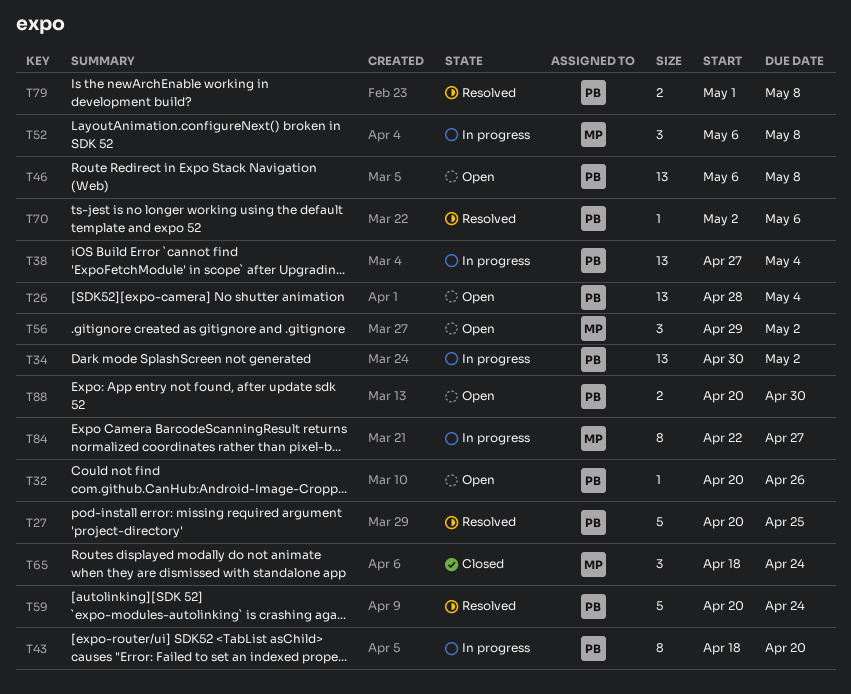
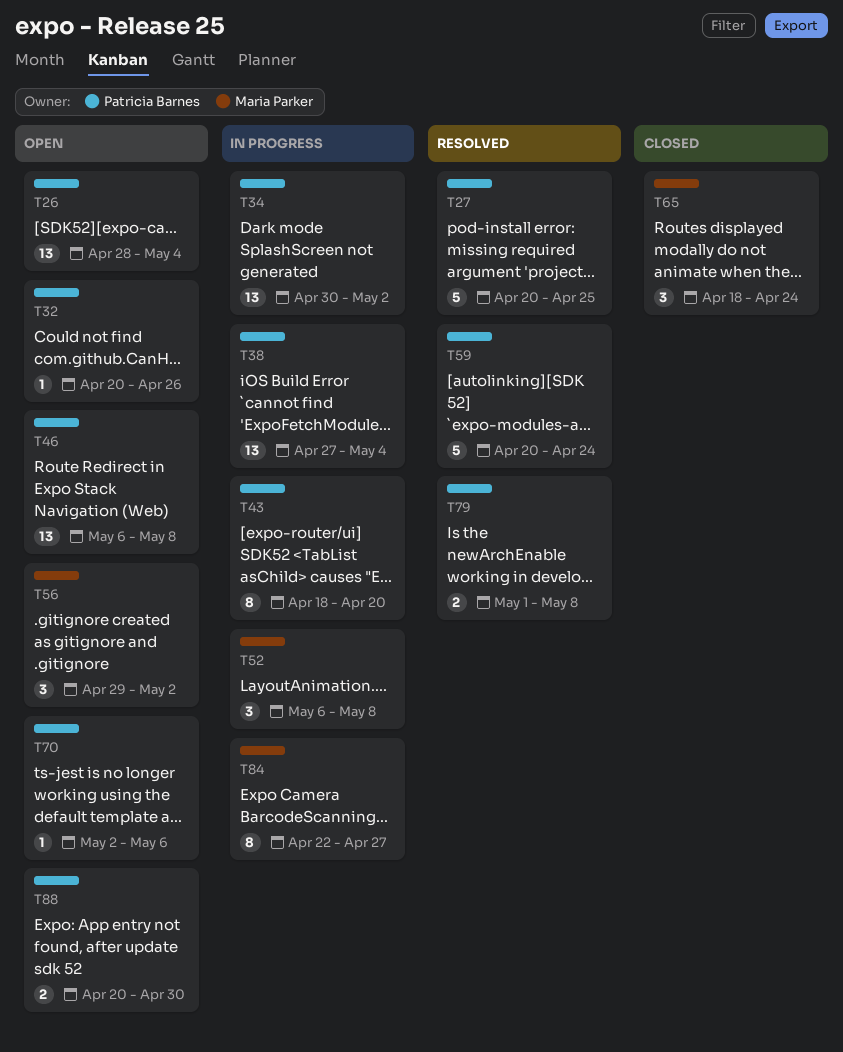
T70, status: Resolved -> Open

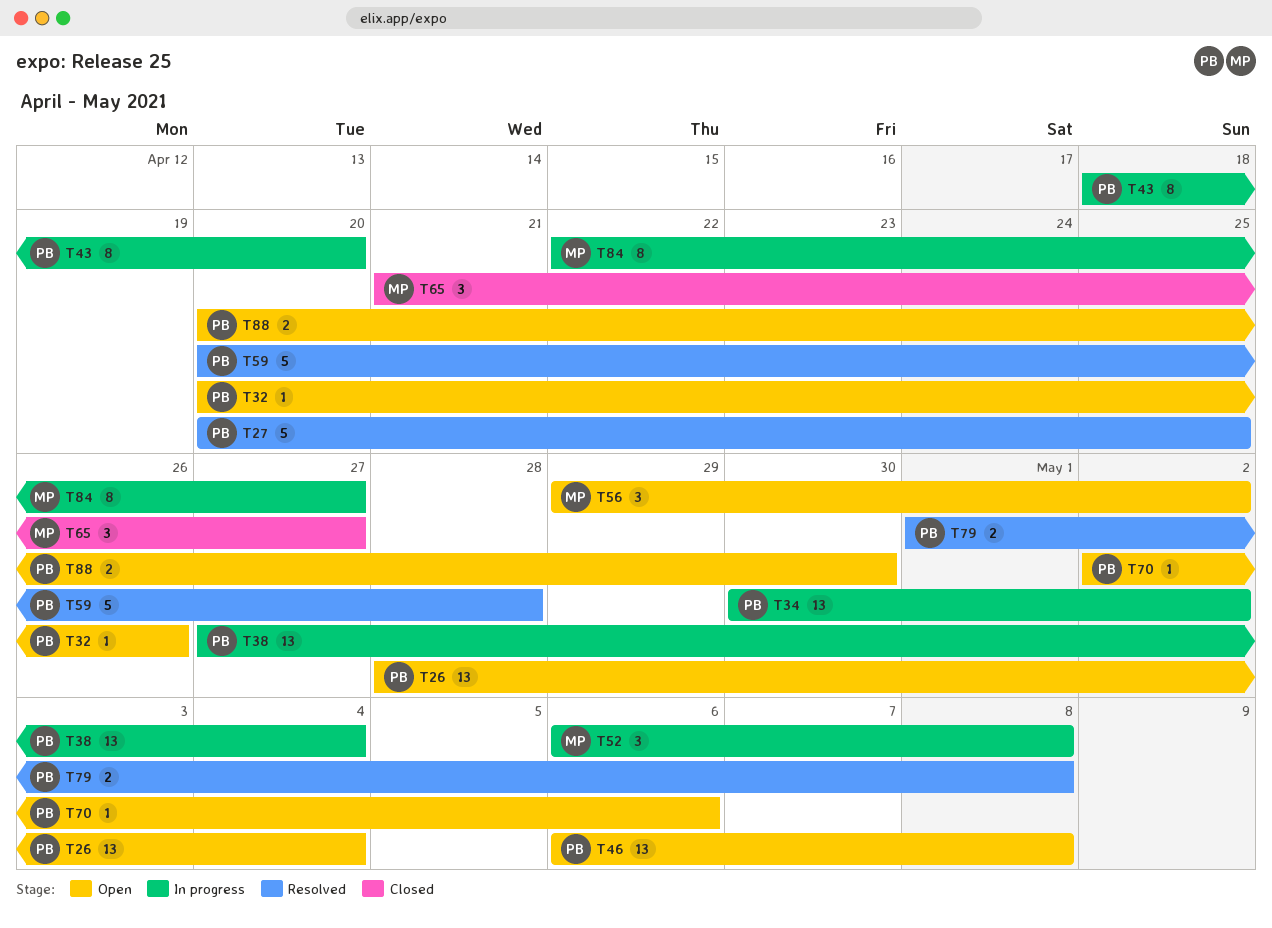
T59, due: Apr 24 -> Apr 28
T65, start: Apr 18 -> Apr 21
T65, due: Apr 24 -> Apr 27

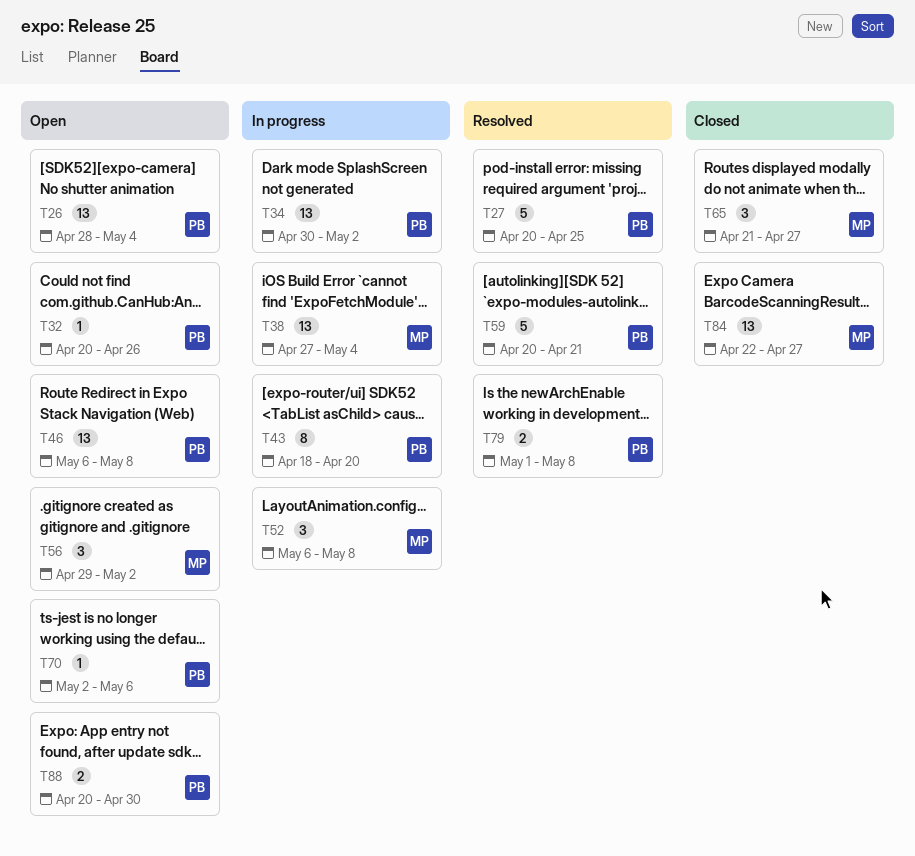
T38, owner: PB -> MP
T59, due: Apr 28 -> Apr 21
T84, status: In progress -> Closed
T84, estimate: 8 -> 13

